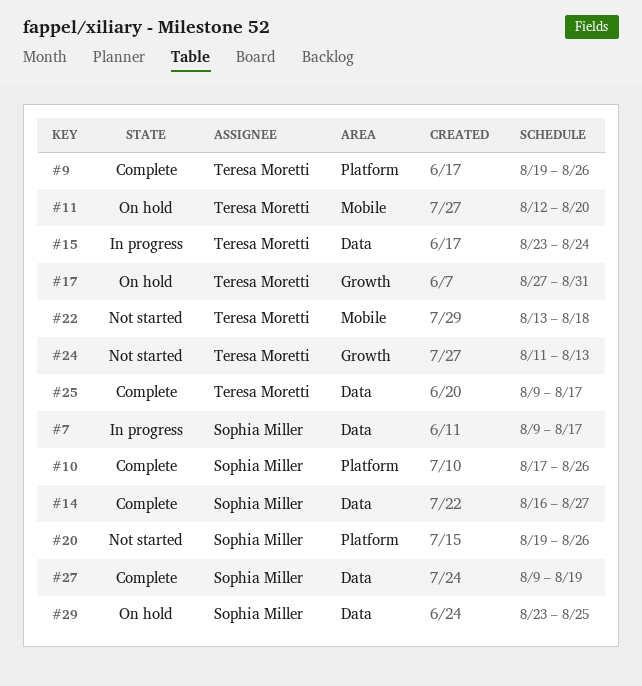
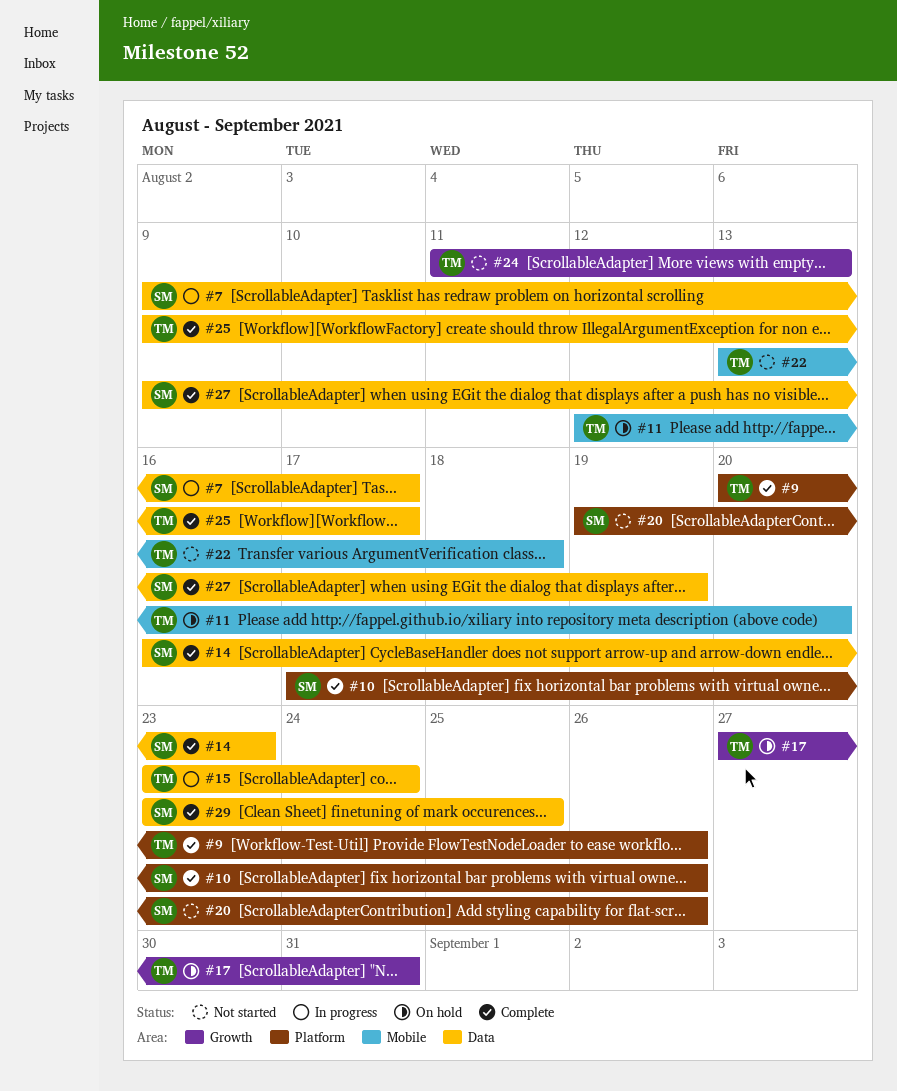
#9, start: Aug 19 -> Aug 20
#14, due: Aug 27 -> Aug 23
#29, status: On hold -> Complete

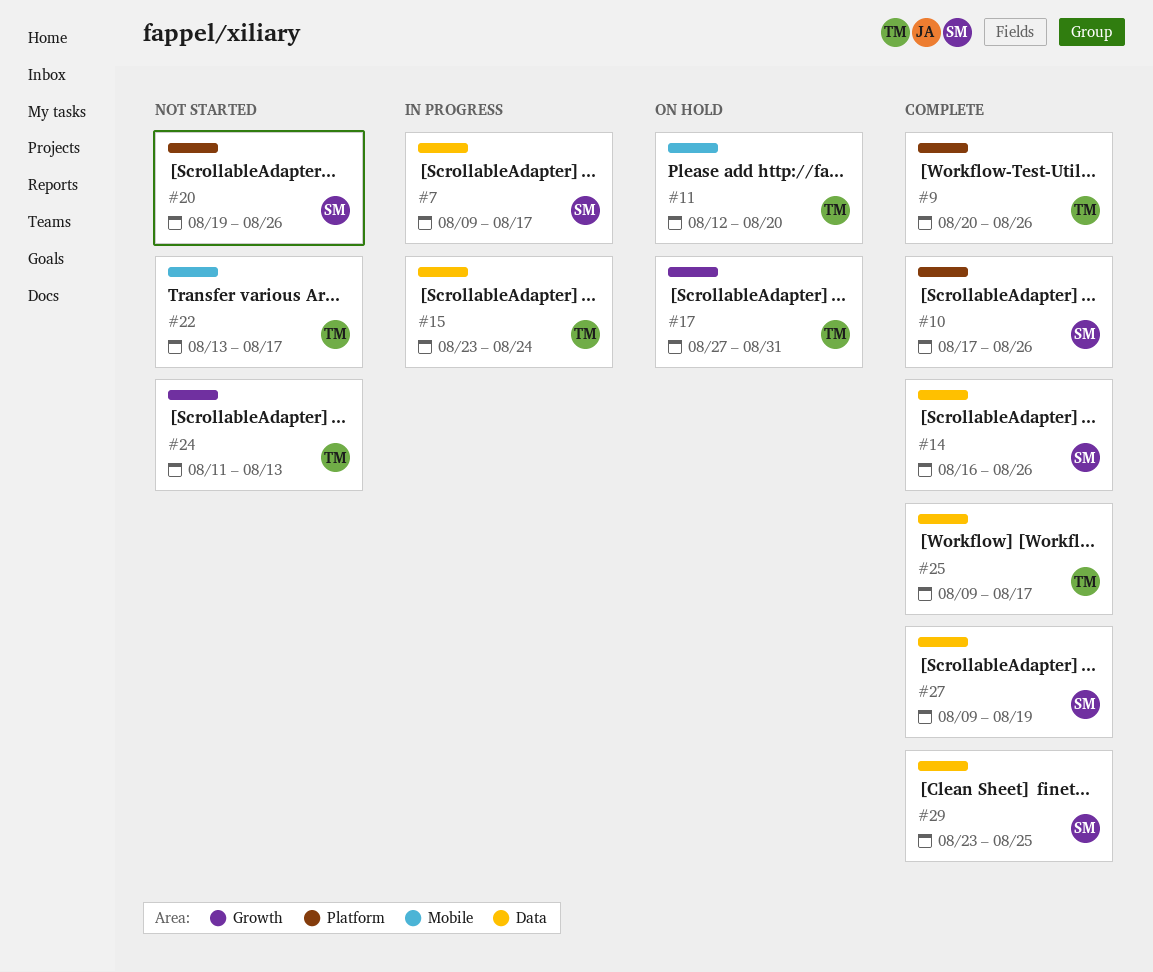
#14, due: Aug 23 -> Aug 26
#22, due: Aug 18 -> Aug 17

